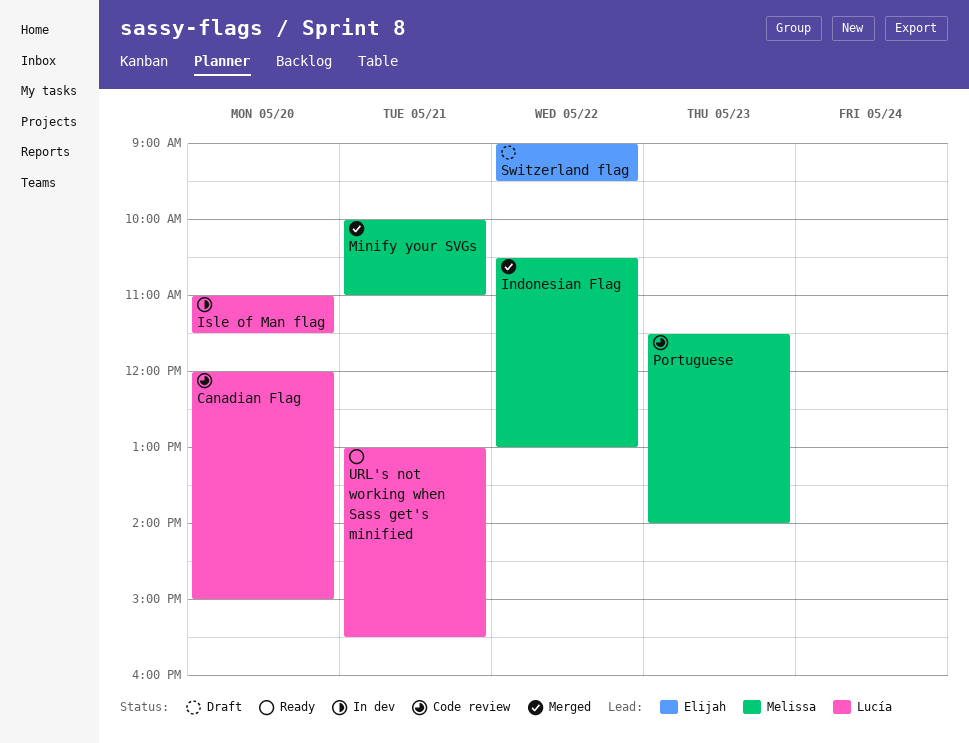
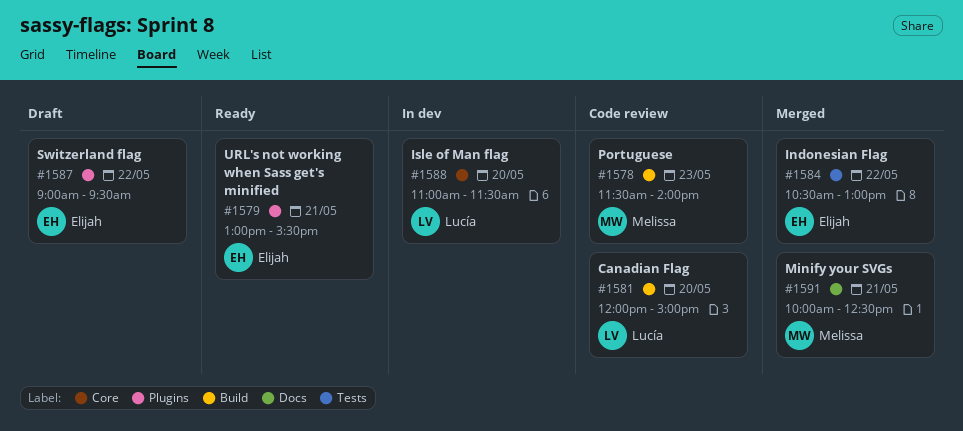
Indonesian Flag, owner: Melissa -> Elijah
Minify your SVGs, ends: 11:00 -> 12:30
URL's not working when Sass get's minified, owner: Lucía -> Elijah

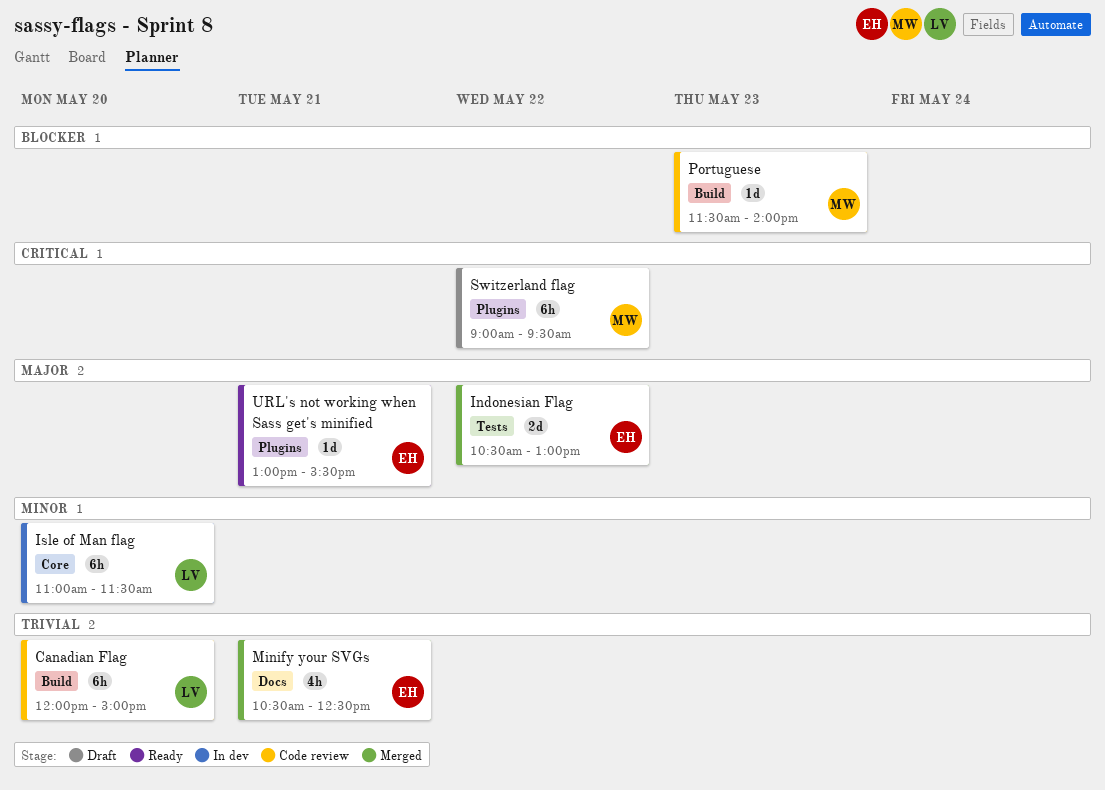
Minify your SVGs, owner: Melissa -> Elijah
Minify your SVGs, begins: 10:00 -> 10:30
Switzerland flag, owner: Elijah -> Melissa

